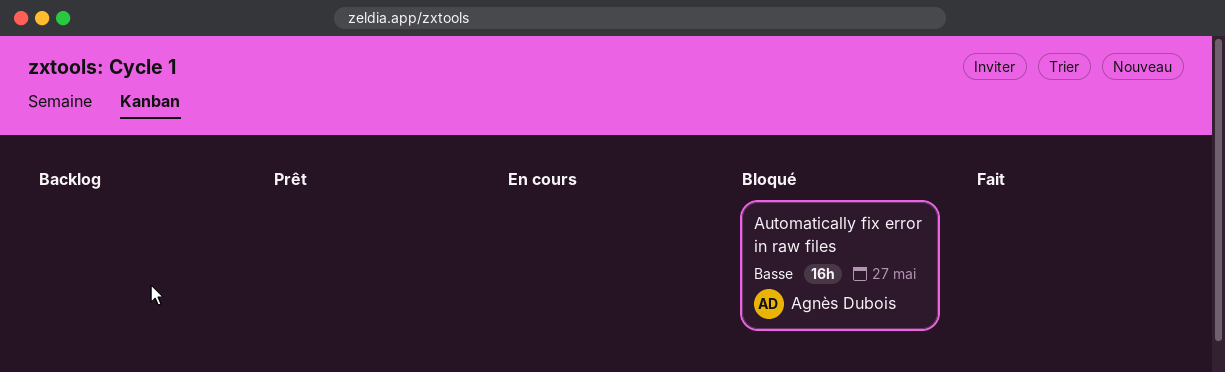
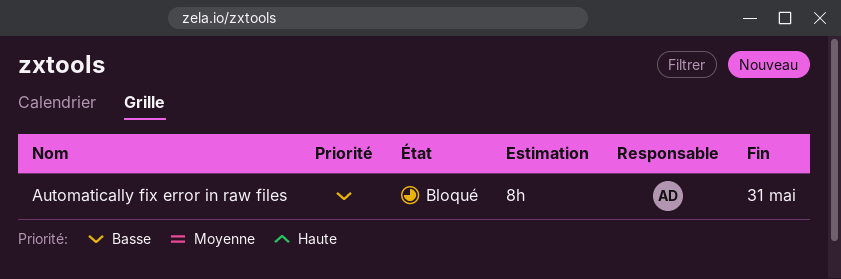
Automatically fix error in raw files, estimate: 16h -> 8h
Automatically fix error in raw files, due: May 27 -> May 31

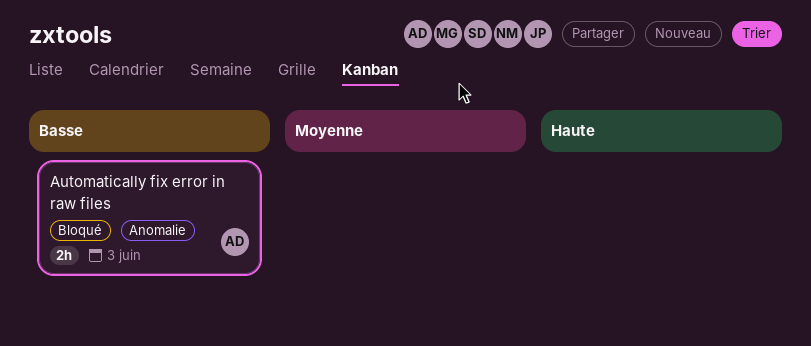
Automatically fix error in raw files, estimate: 8h -> 2h
Automatically fix error in raw files, due: May 31 -> Jun 3

